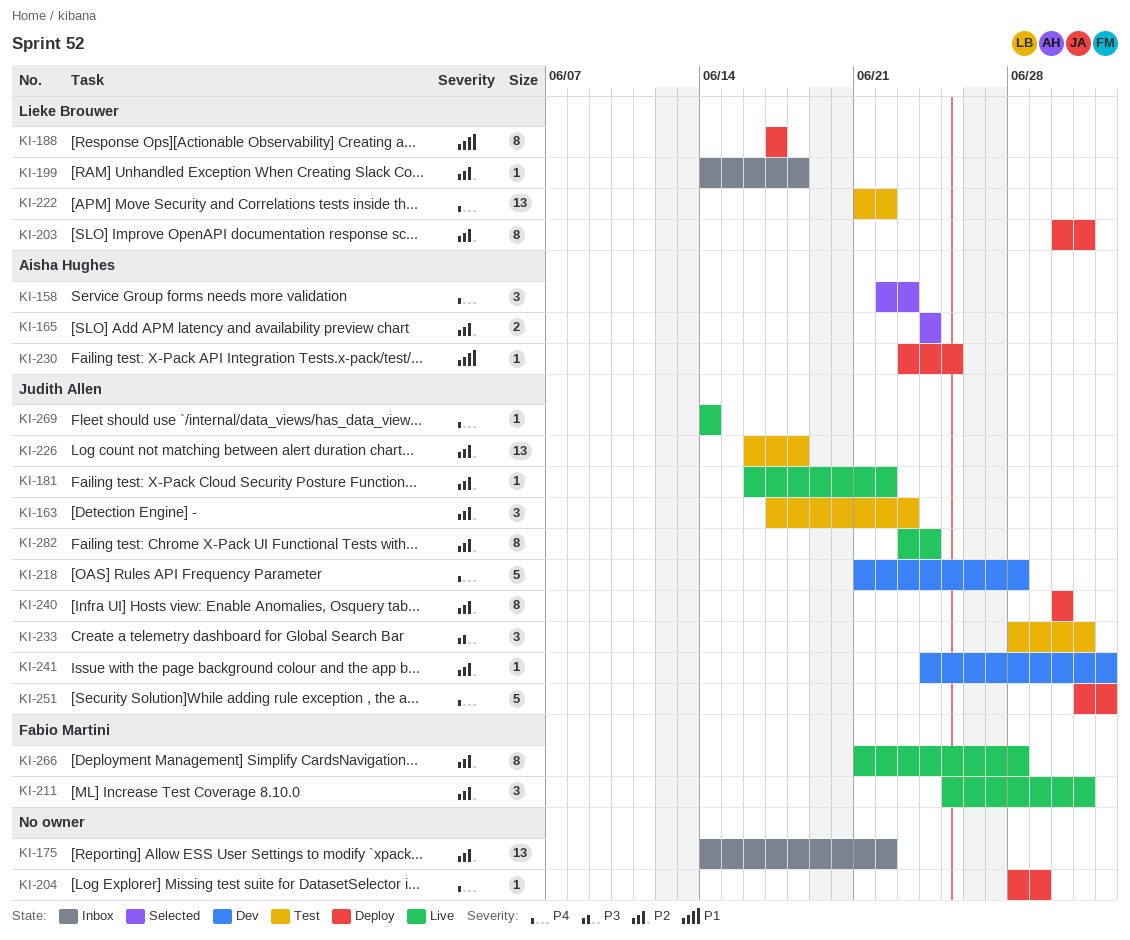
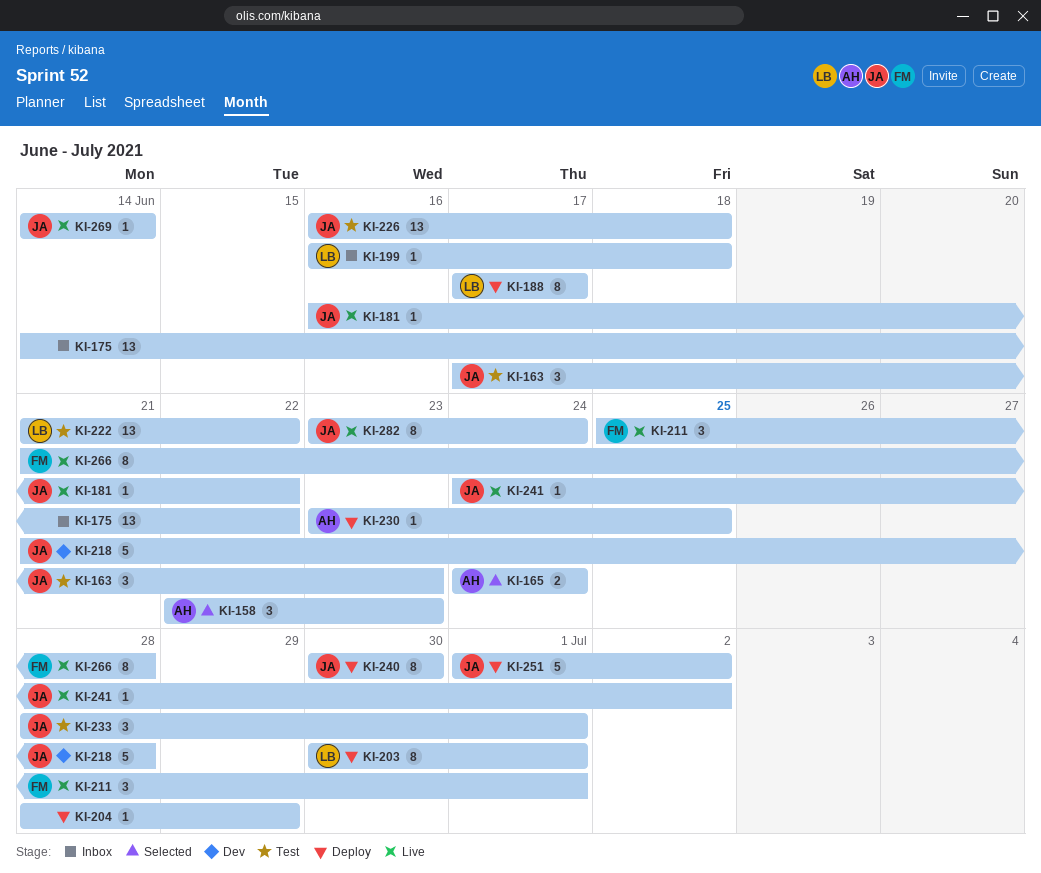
KI-199, start: Jun 14 -> Jun 16
KI-241, status: Dev -> Live

